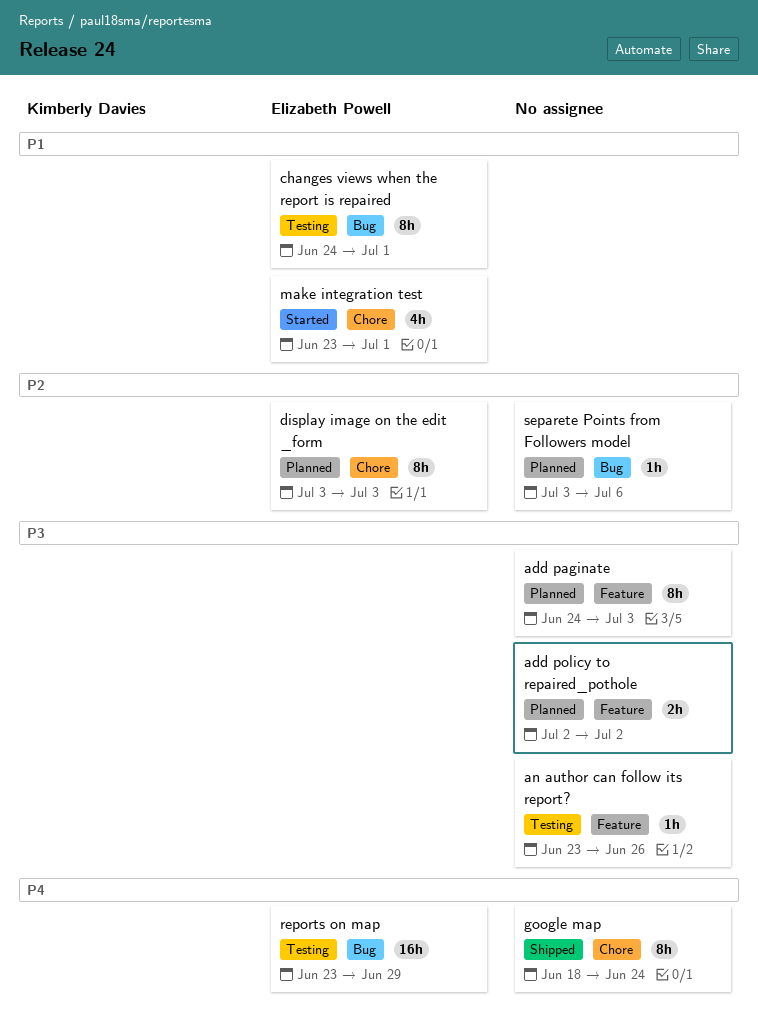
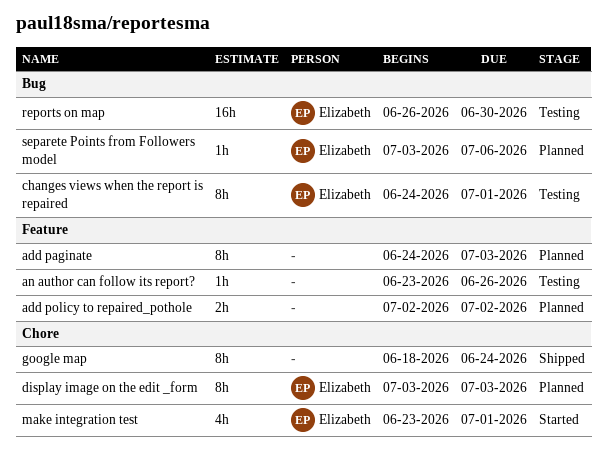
reports on map, start: Jun 23 -> Jun 26
reports on map, due: Jun 29 -> Jun 30
separete Points from Followers model, owner: none -> Elizabeth Powell

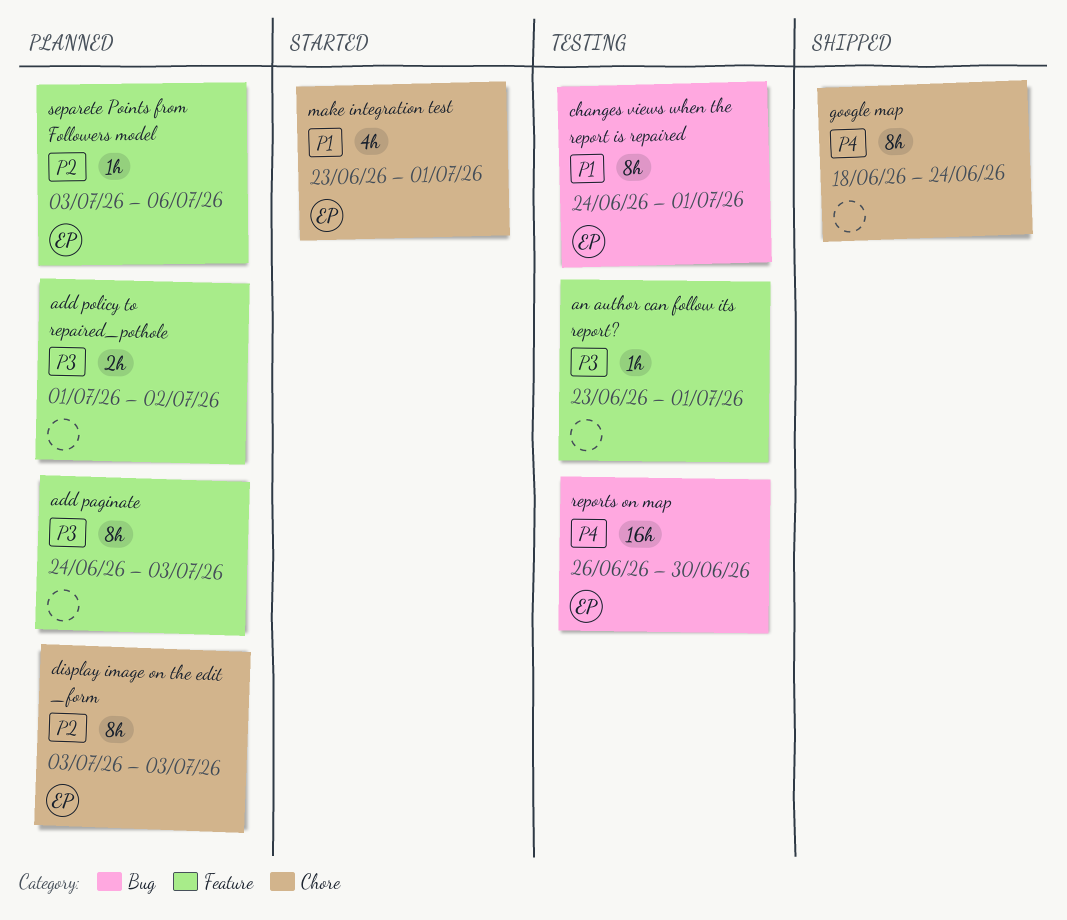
add policy to repaired_pothole, start: Jul 2 -> Jul 1
an author can follow its report?, due: Jun 26 -> Jul 1
separete Points from Followers model, label: Bug -> Feature

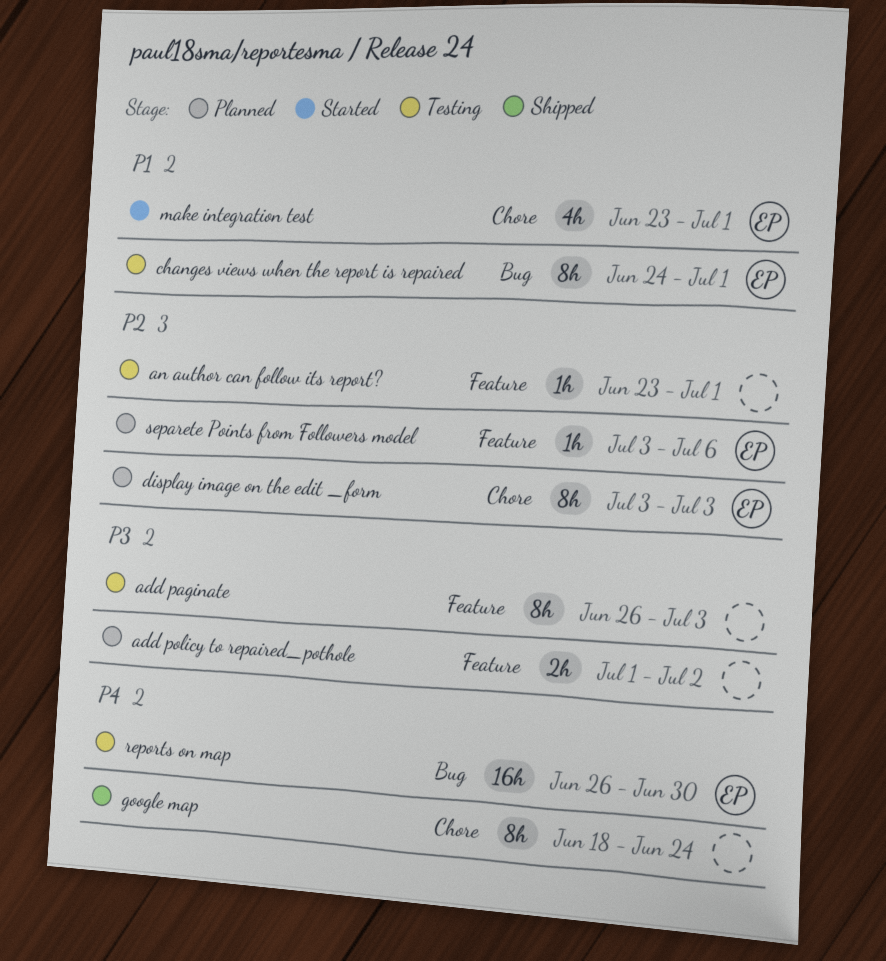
add paginate, status: Planned -> Testing
add paginate, start: Jun 24 -> Jun 26
an author can follow its report?, priority: P3 -> P2

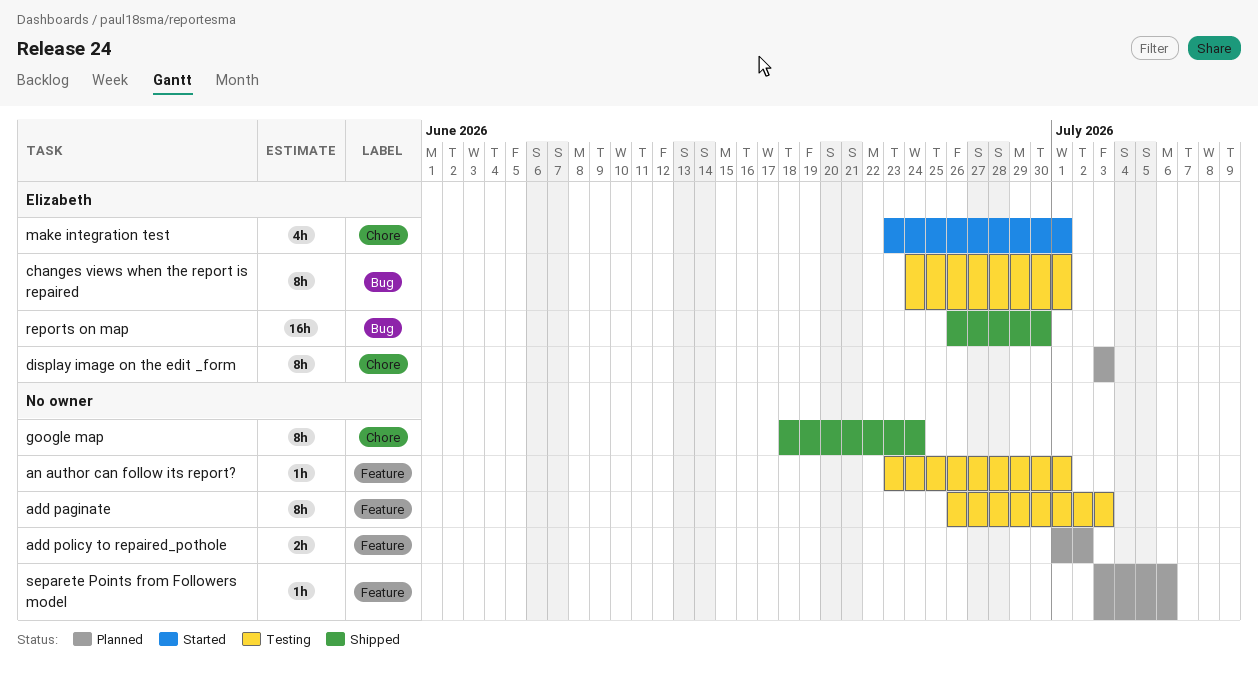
reports on map, status: Testing -> Shipped
separete Points from Followers model, owner: Elizabeth -> none

